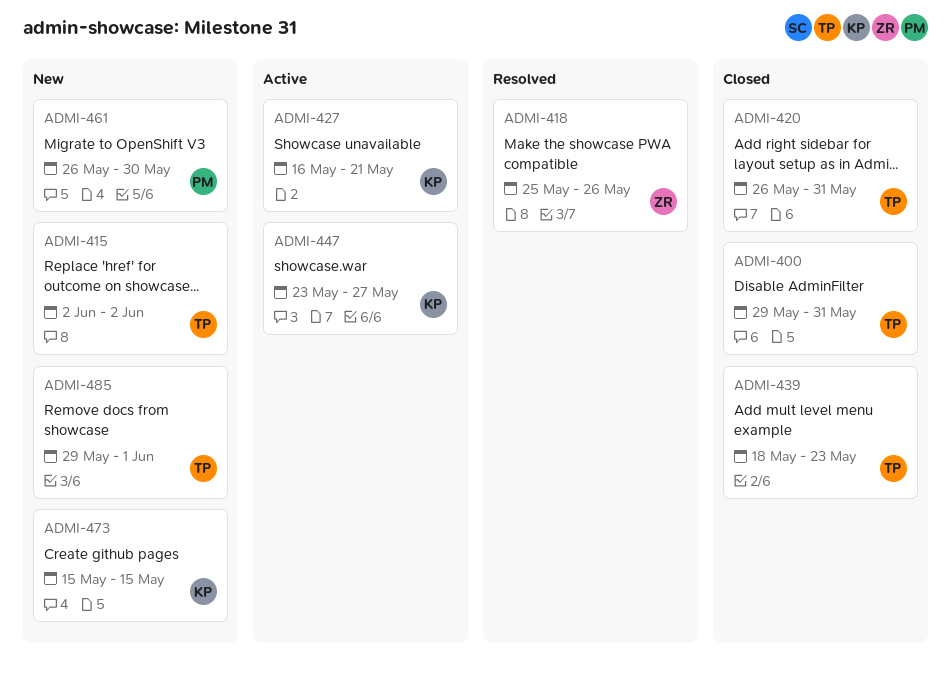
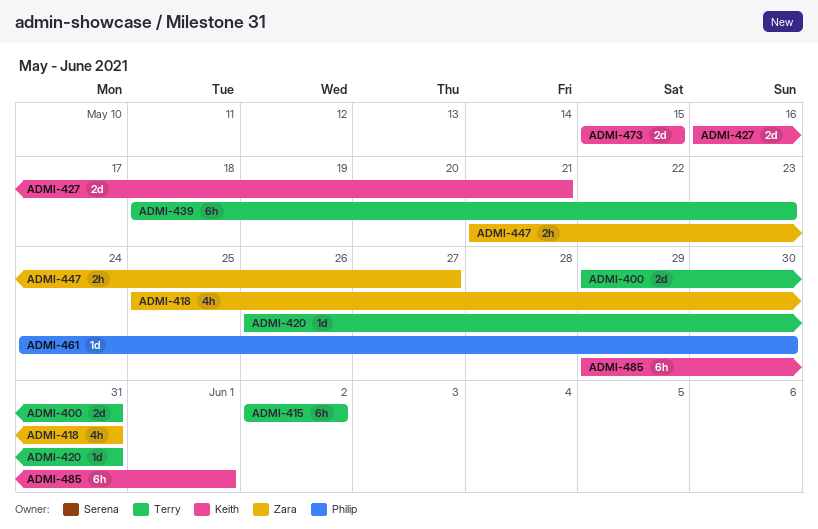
ADMI-418, due: May 26 -> May 31
ADMI-447, owner: Keith -> Zara
ADMI-447, start: May 23 -> May 21
ADMI-461, start: May 26 -> May 24
ADMI-485, owner: Terry -> Keith

